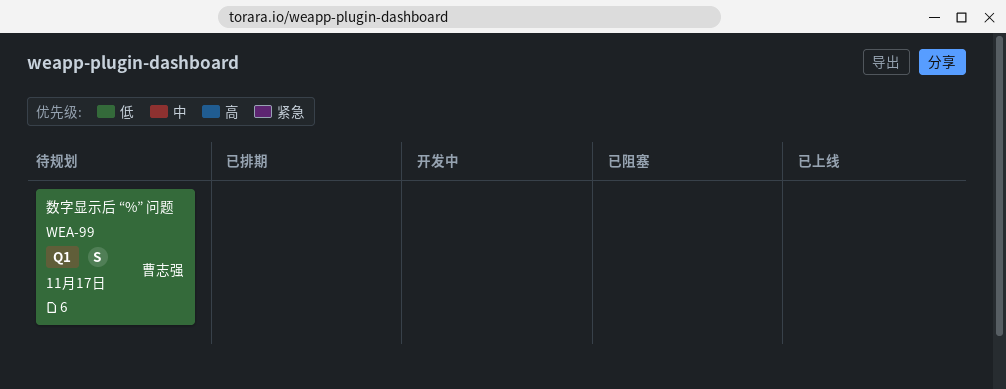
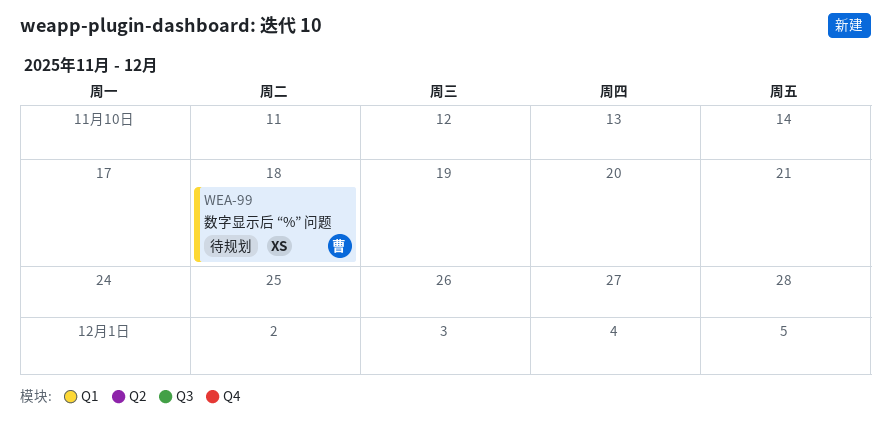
WEA-99, estimate: S -> XS
WEA-99, due: Nov 17 -> Nov 18

